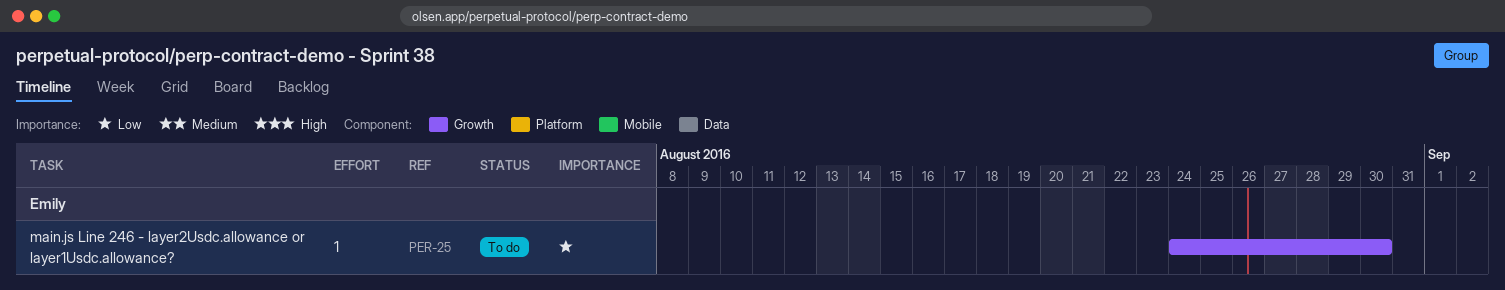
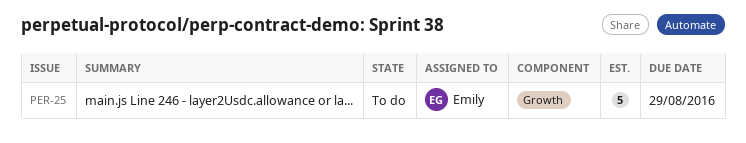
PER-25, estimate: 1 -> 5
PER-25, due: Aug 30 -> Aug 29

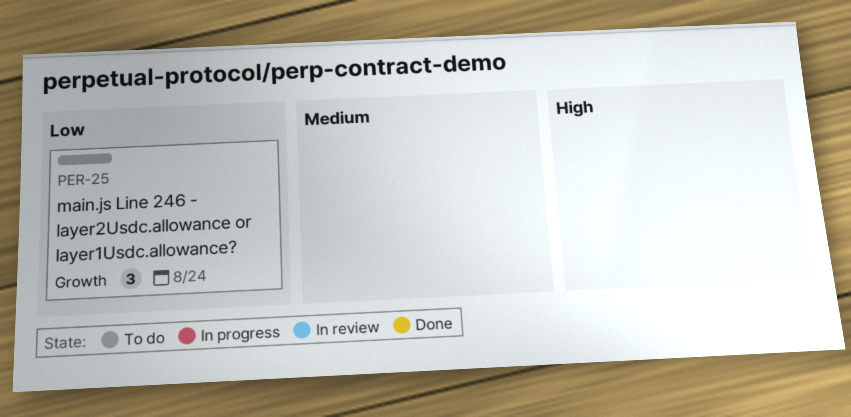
PER-25, estimate: 5 -> 3
PER-25, due: Aug 29 -> Aug 24

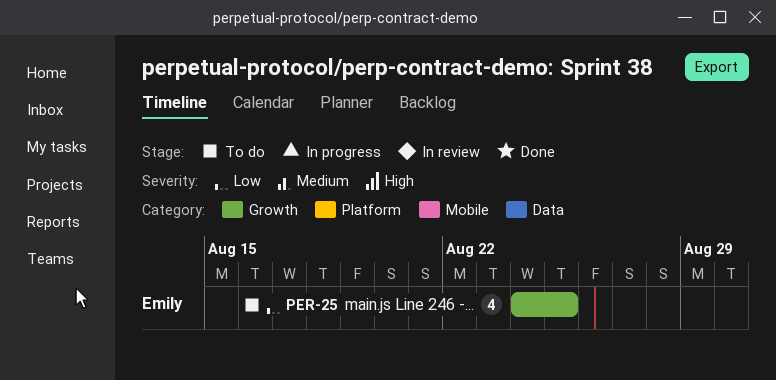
PER-25, estimate: 3 -> 4
PER-25, due: Aug 24 -> Aug 25

